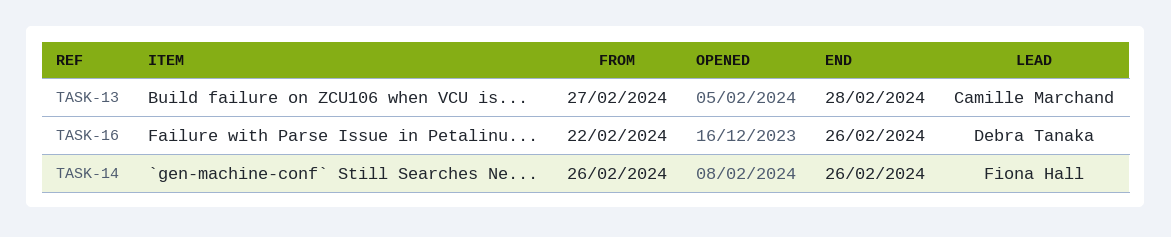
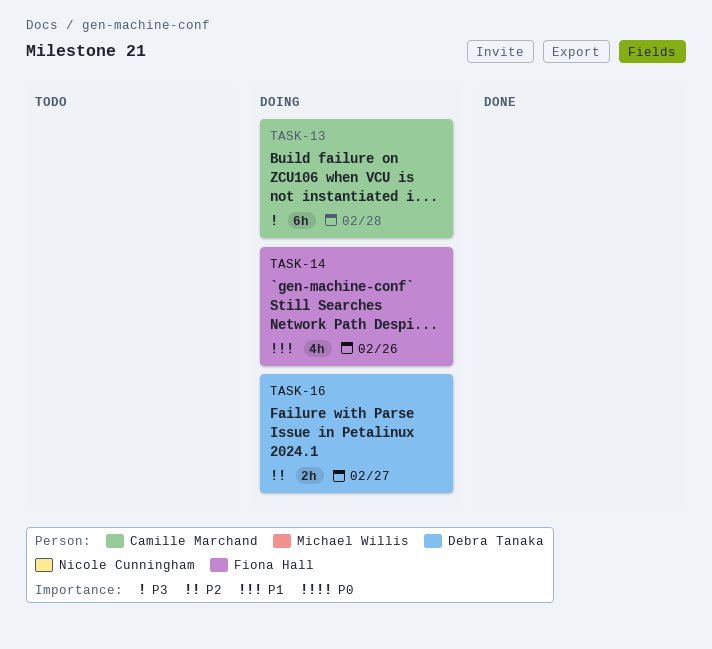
TASK-16, due: Feb 26 -> Feb 27

